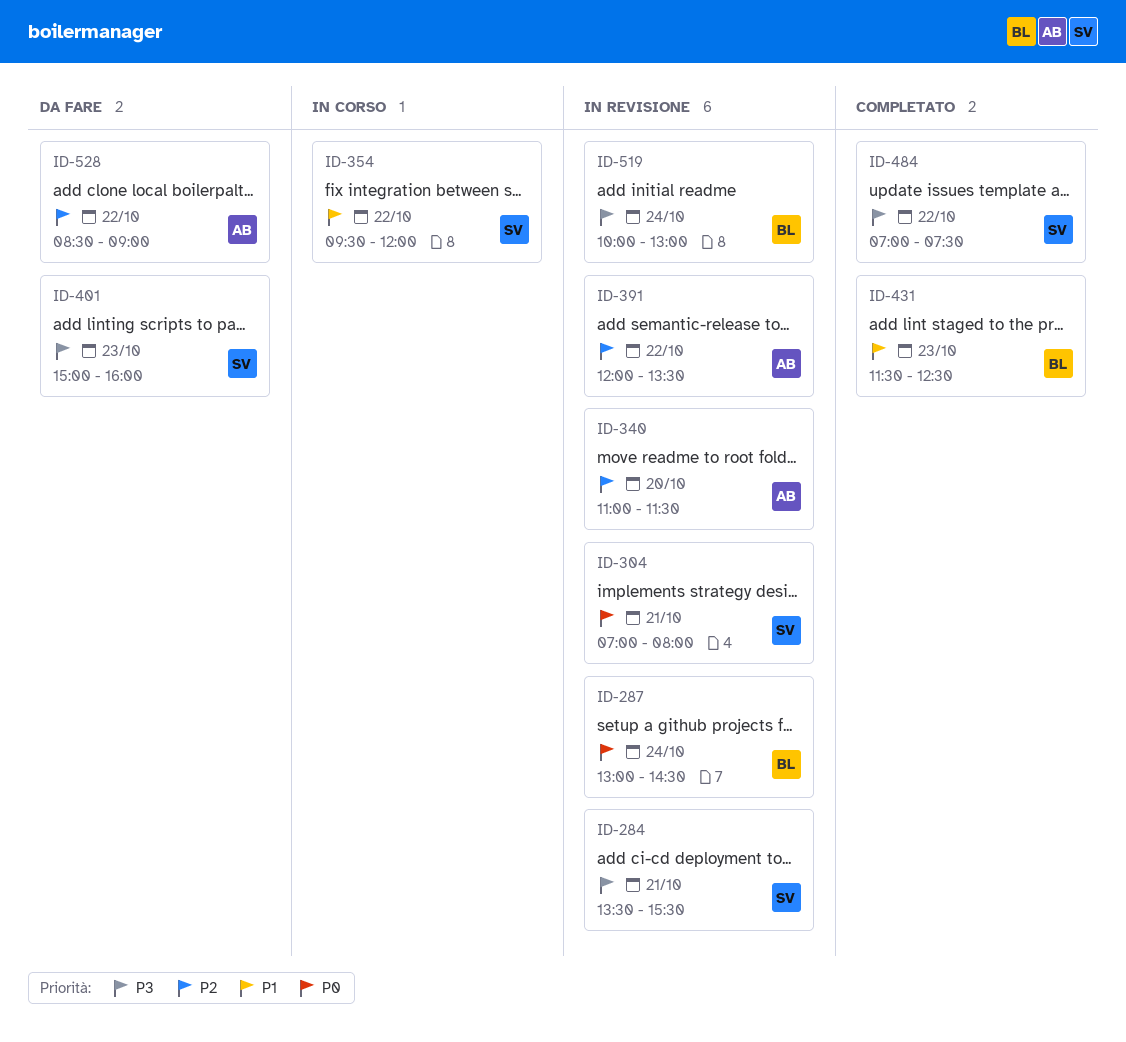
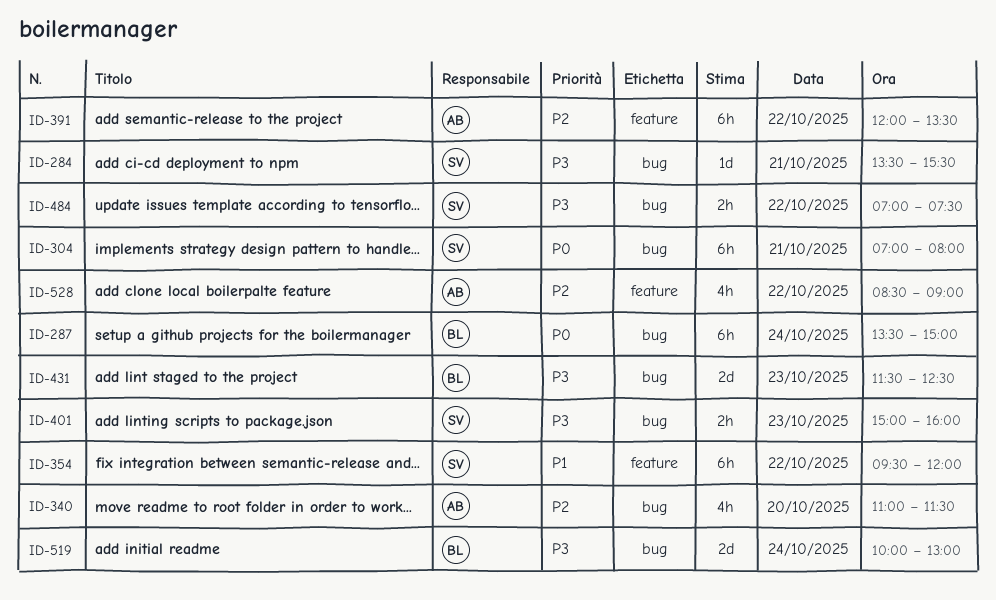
ID-287, begins: 13:00 -> 13:30
ID-287, ends: 14:30 -> 15:00
ID-431, priority: P1 -> P3

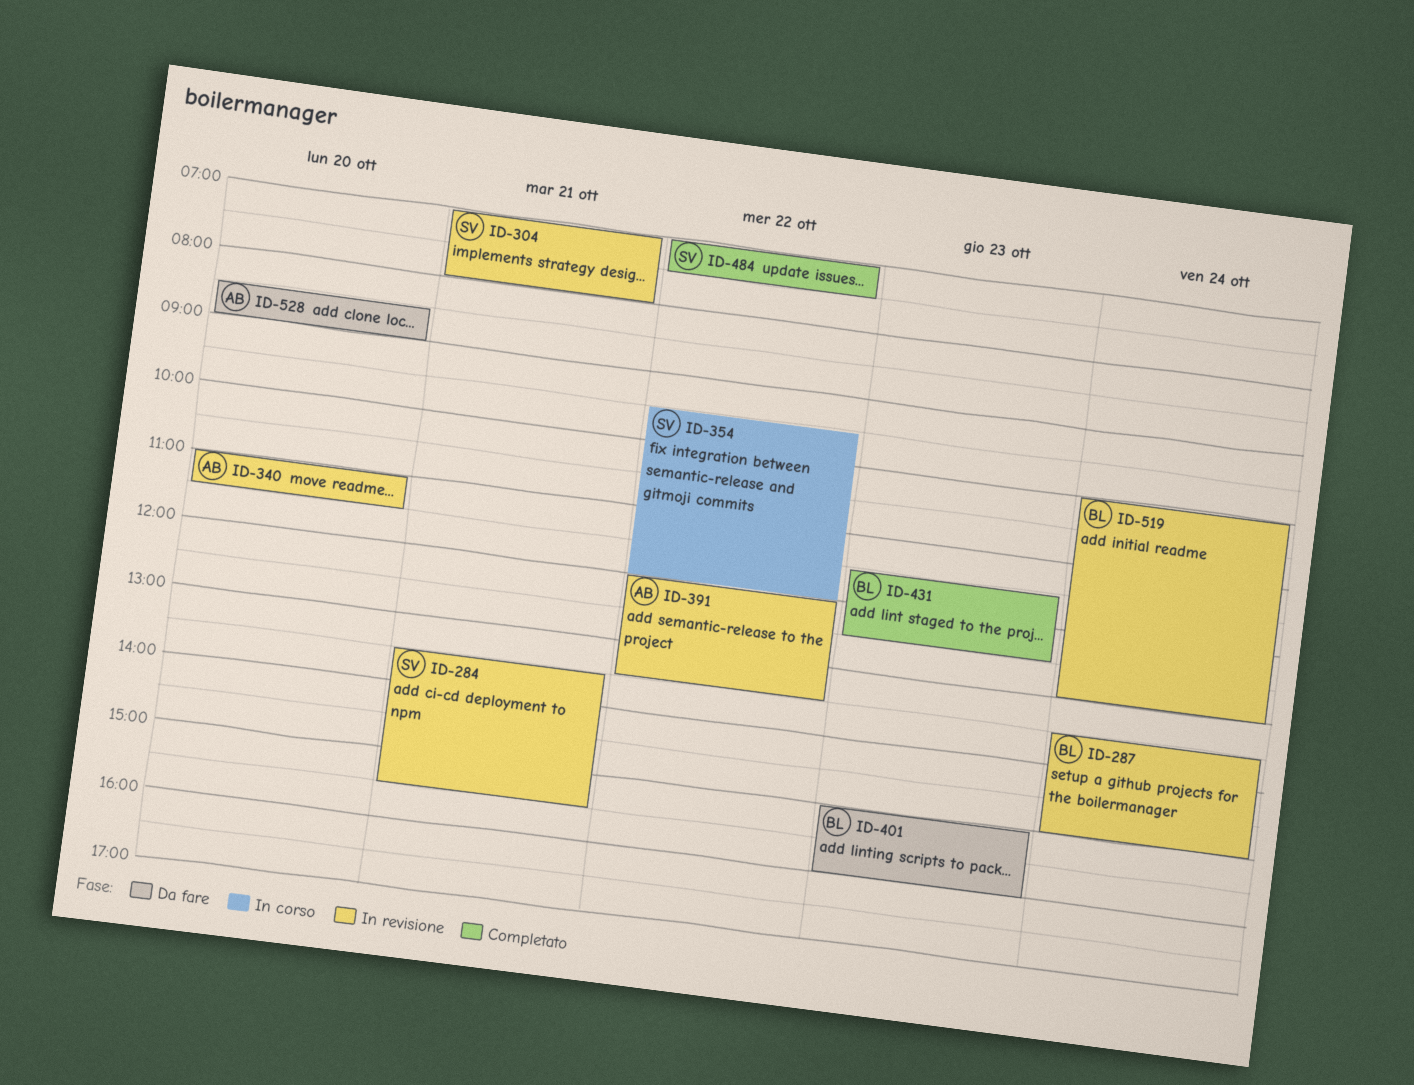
ID-401, owner: SV -> BL
ID-528, day: Oct 22 -> Oct 20

